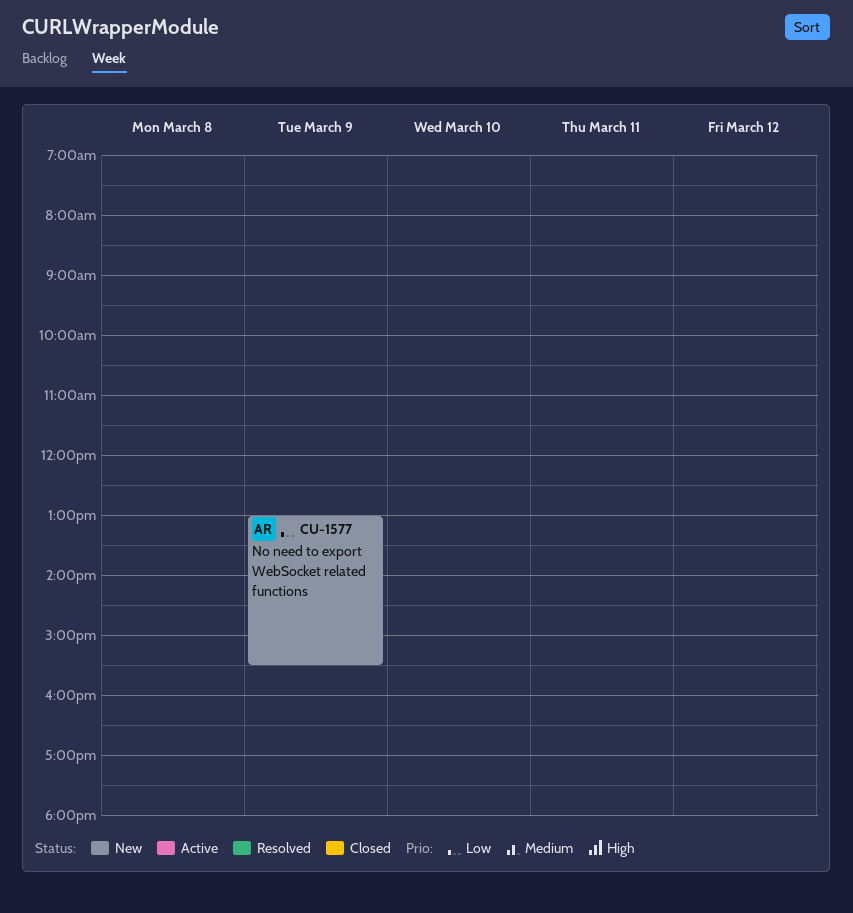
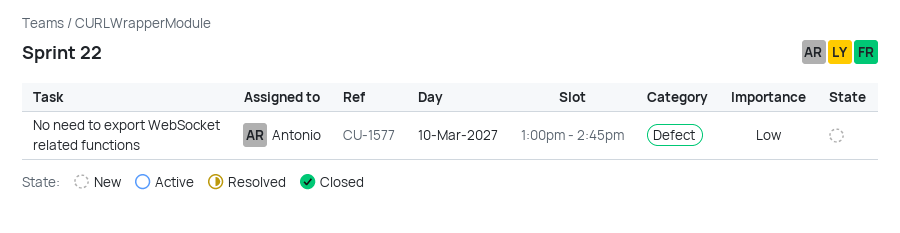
CU-1577, day: Mar 9 -> Mar 10
CU-1577, ends: 15:30 -> 14:45

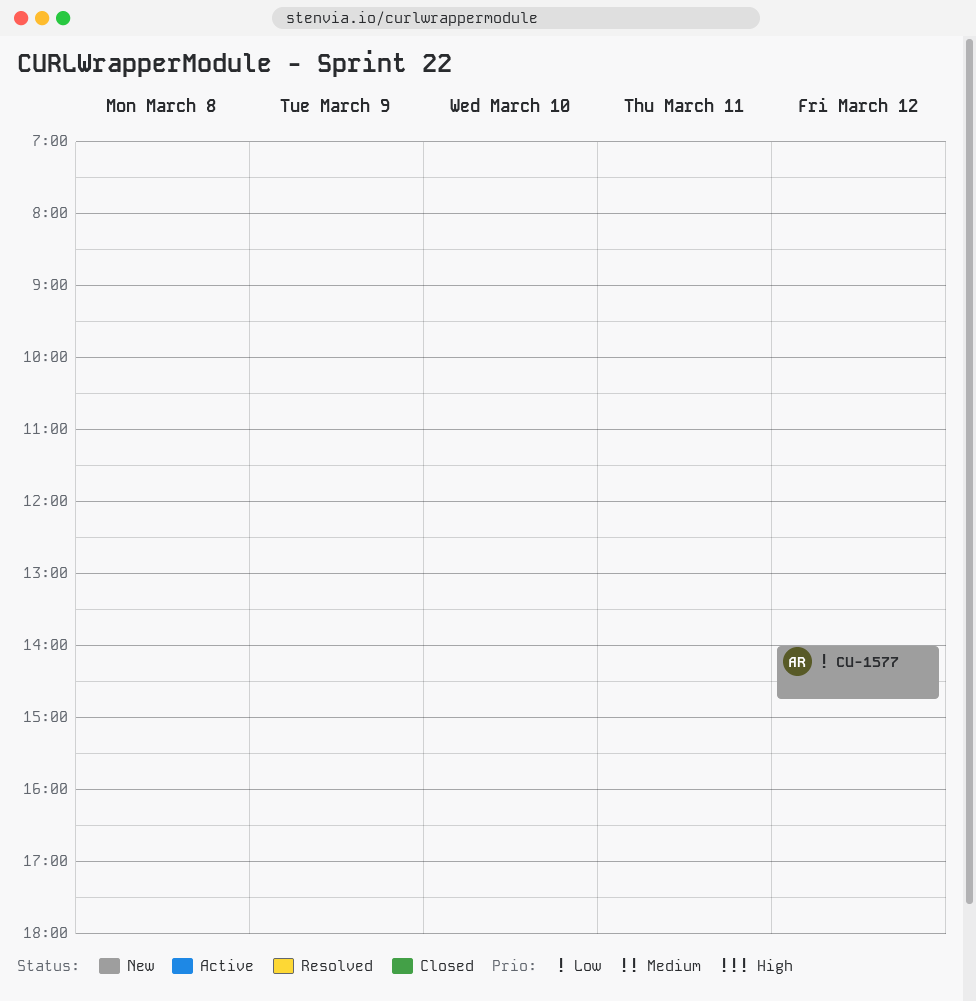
CU-1577, day: Mar 10 -> Mar 12
CU-1577, begins: 13:00 -> 14:00

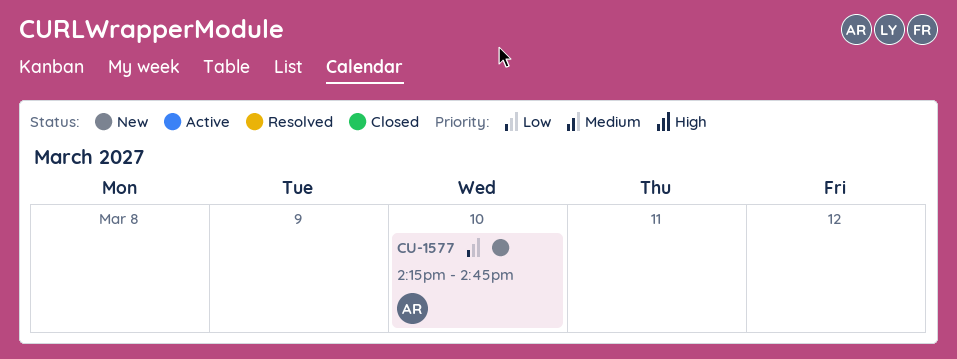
CU-1577, day: Mar 12 -> Mar 10
CU-1577, begins: 14:00 -> 14:15

